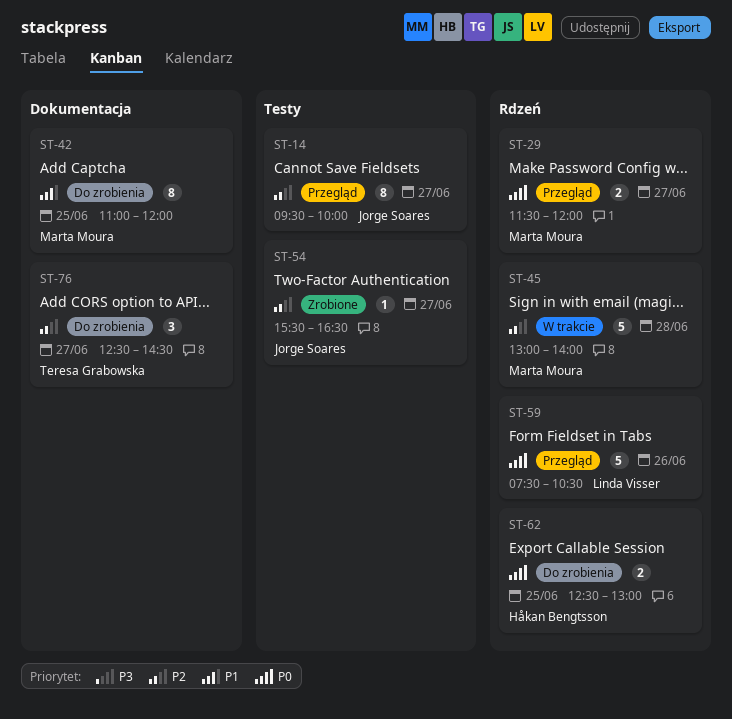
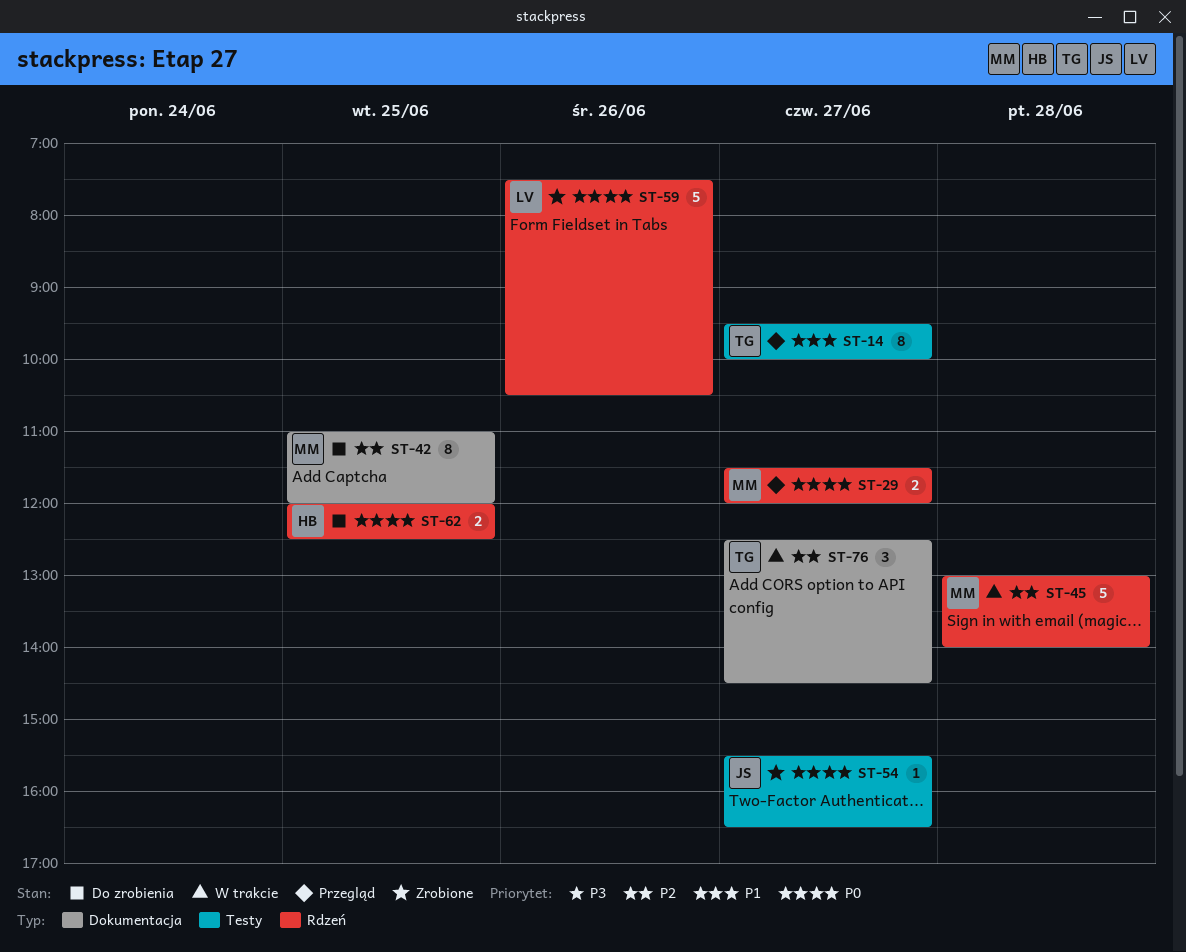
ST-14, owner: Jorge Soares -> Teresa Grabowska
ST-14, priority: P2 -> P1
ST-42, priority: P1 -> P2
ST-54, priority: P2 -> P0
ST-59, status: Przegląd -> Zrobione
ST-62, begins: 12:30 -> 12:00
ST-62, ends: 13:00 -> 12:30
ST-76, status: Do zrobienia -> W trakcie

